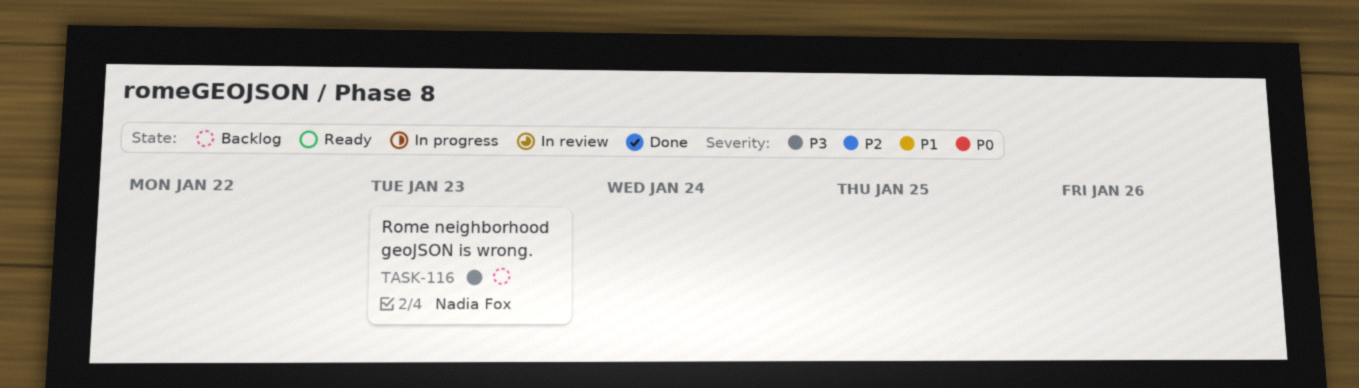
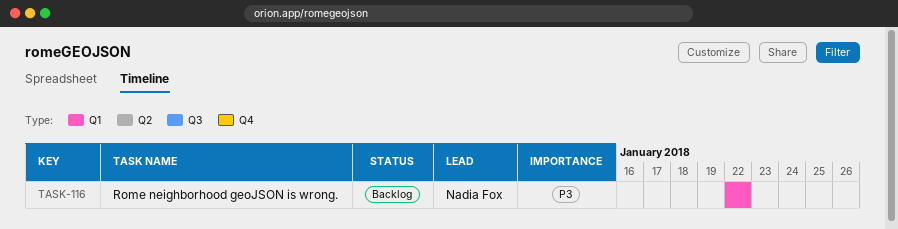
TASK-116, due: Jan 23 -> Jan 22

